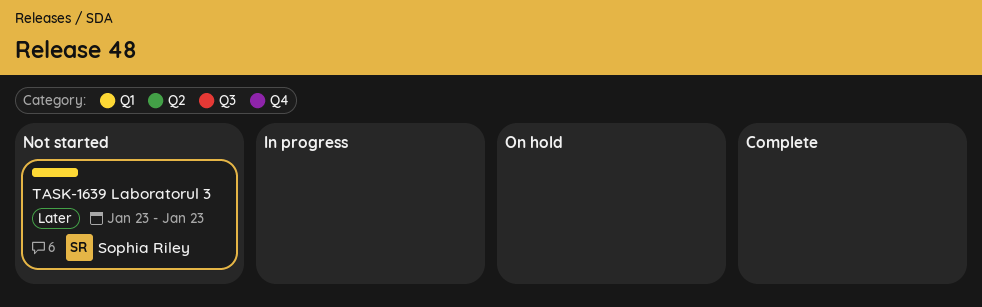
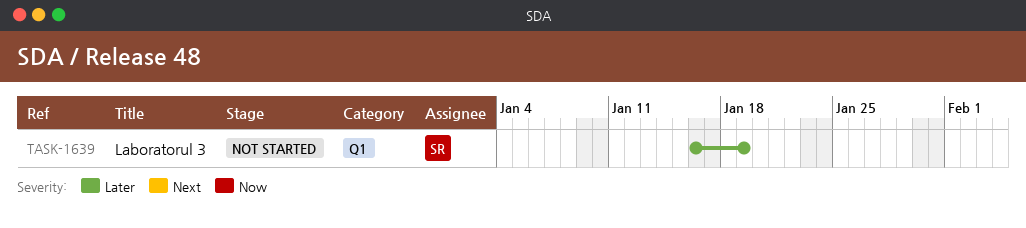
TASK-1639, start: Jan 23 -> Jan 16
TASK-1639, due: Jan 23 -> Jan 19

